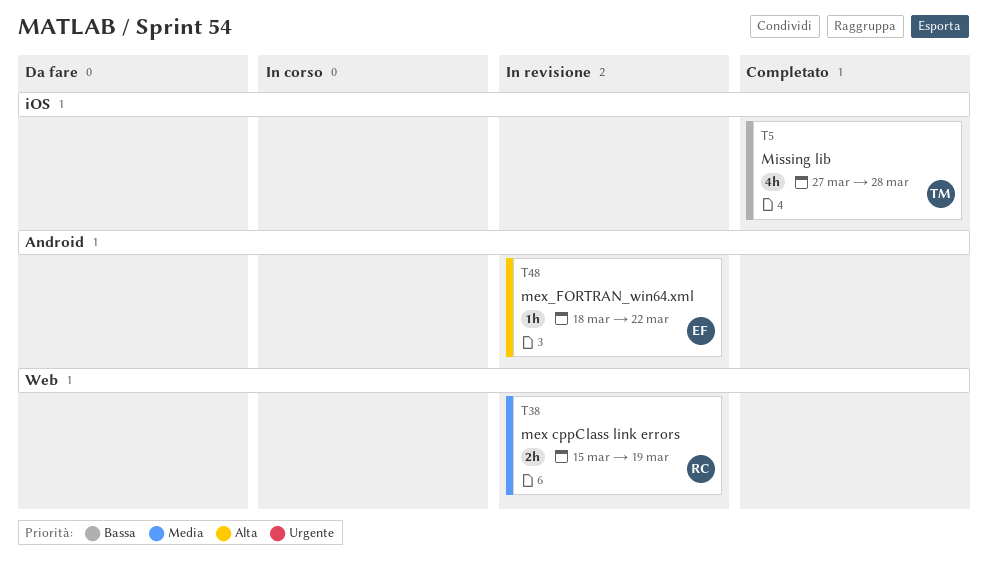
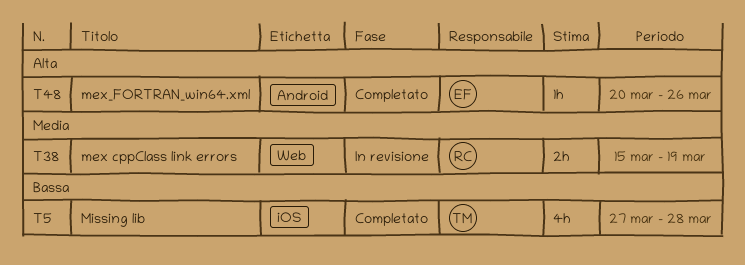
T48, status: In revisione -> Completato
T48, start: Mar 18 -> Mar 20
T48, due: Mar 22 -> Mar 26

